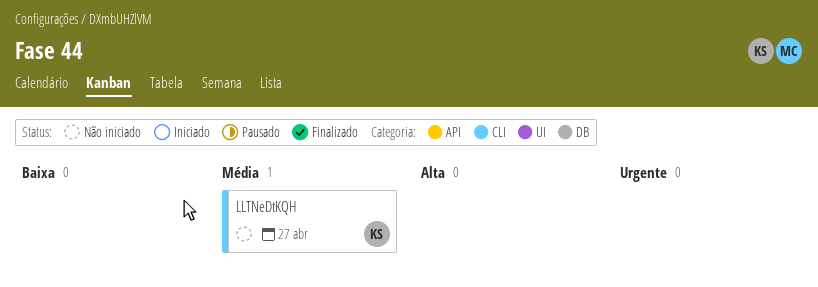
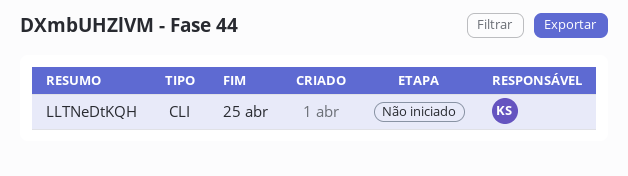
LLTNeDtKQH, due: Apr 27 -> Apr 25

